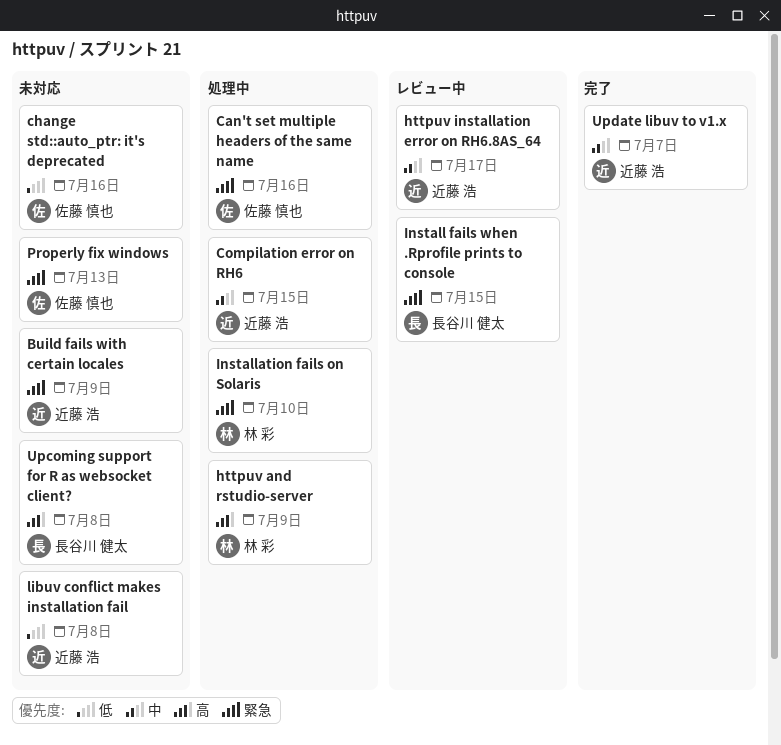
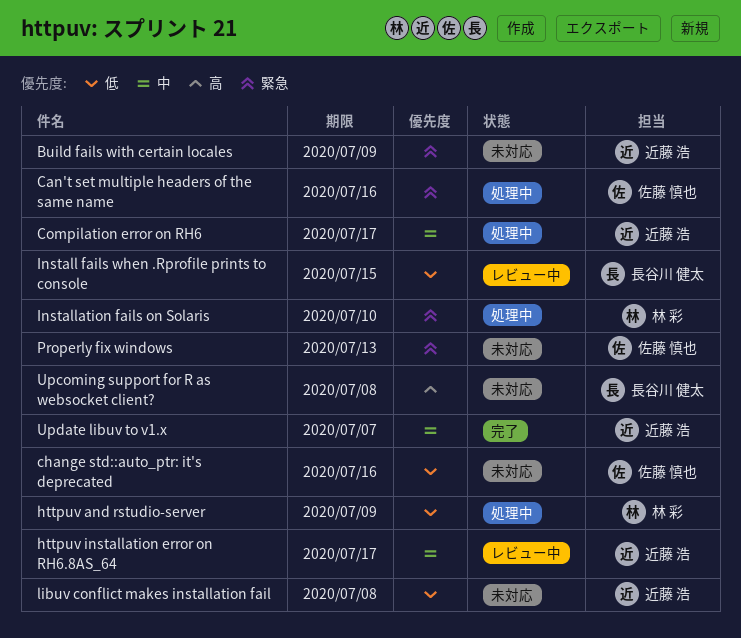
Compilation error on RH6, due: Jul 15 -> Jul 17
httpuv and rstudio-server, priority: 高 -> 低
Install fails when .Rprofile prints to console, priority: 緊急 -> 低

